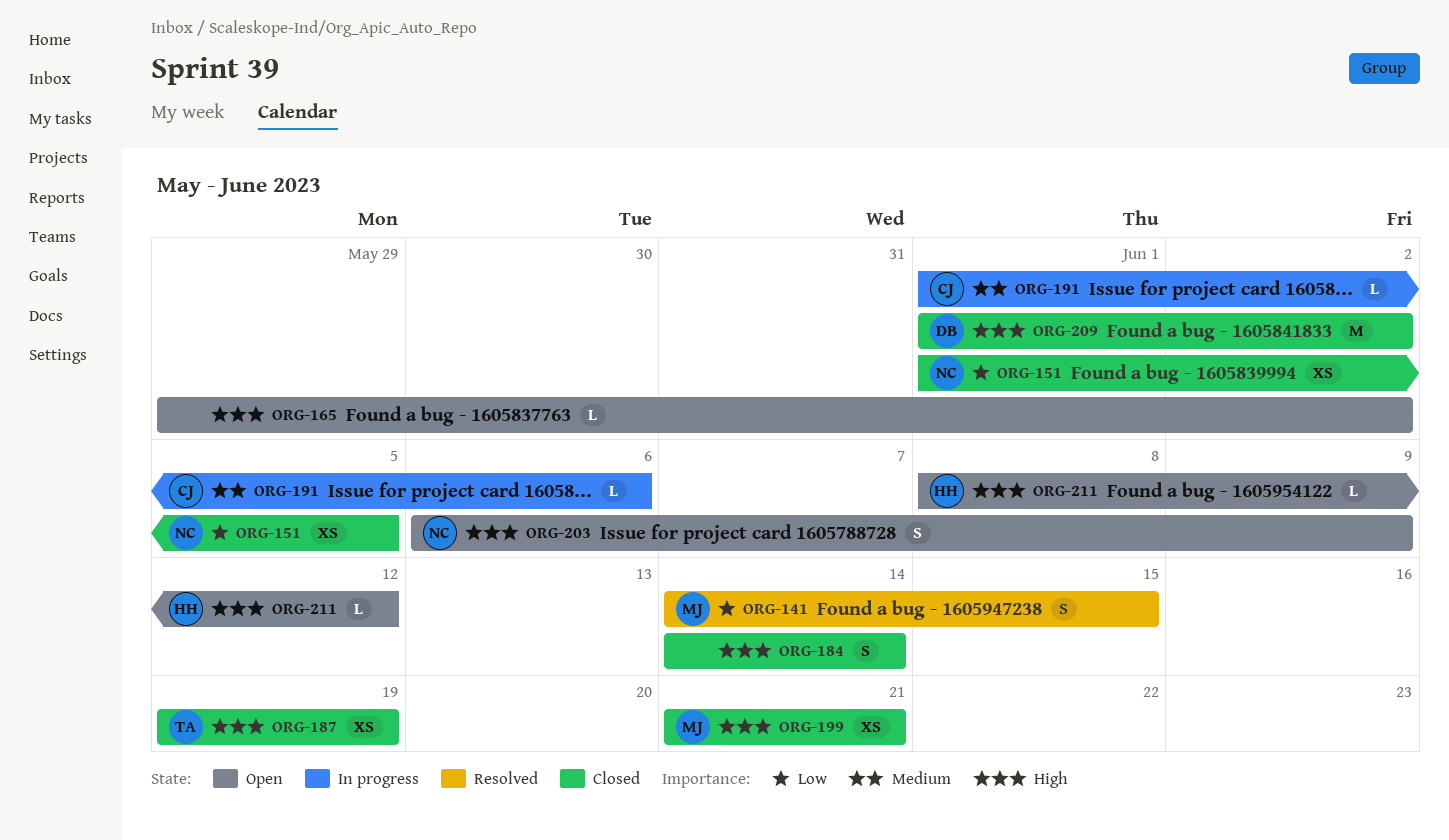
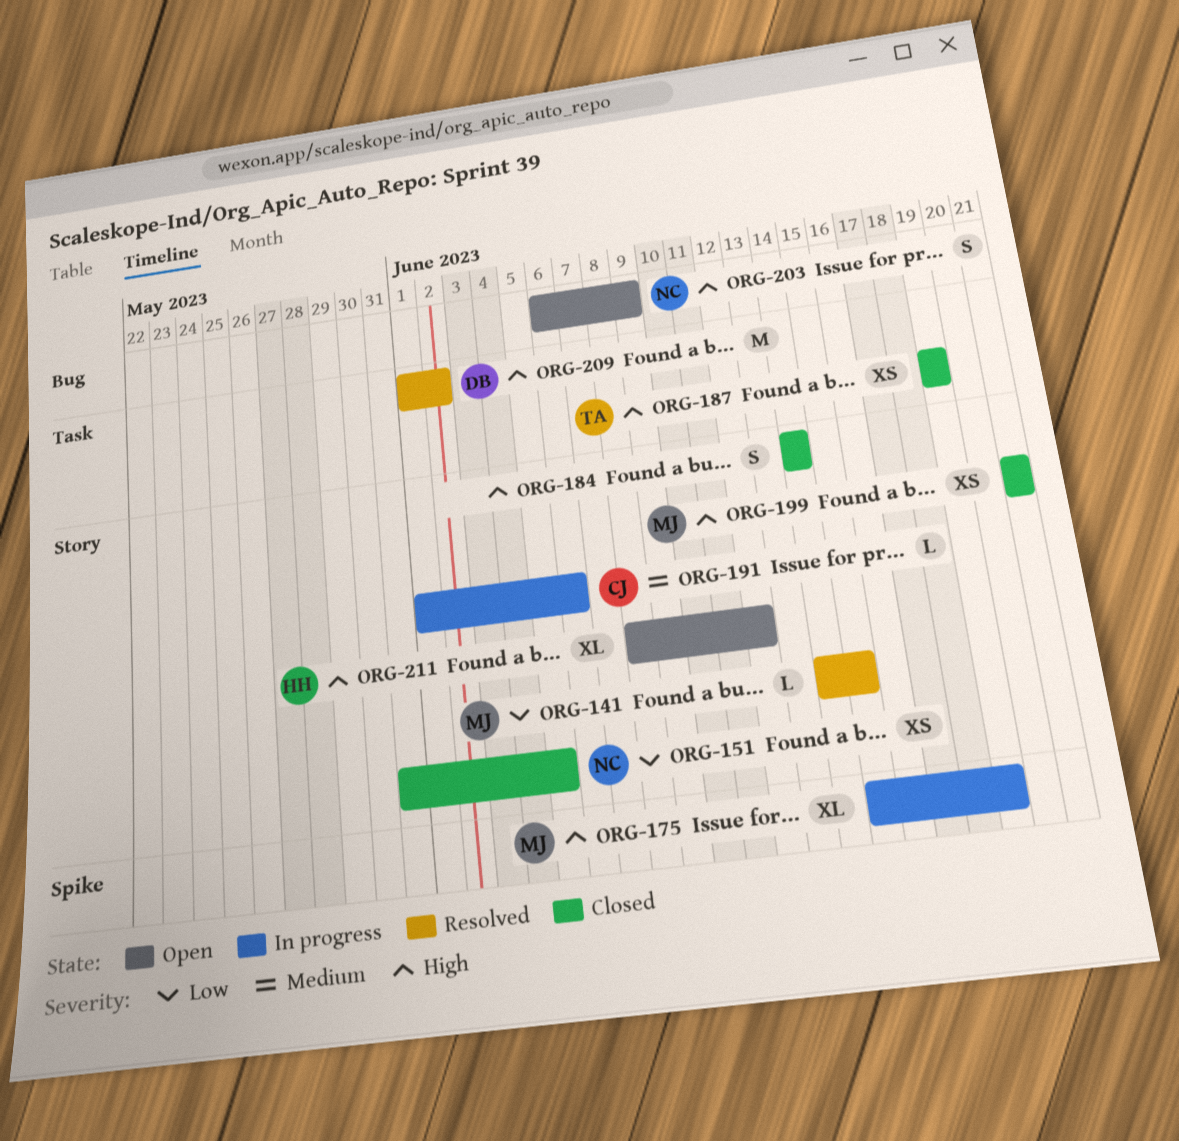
ORG-141, estimate: S -> L
ORG-151, start: Jun 1 -> May 31
ORG-165: present -> none
ORG-175: none -> present
ORG-209, status: Closed -> Resolved
ORG-211, estimate: L -> XL

